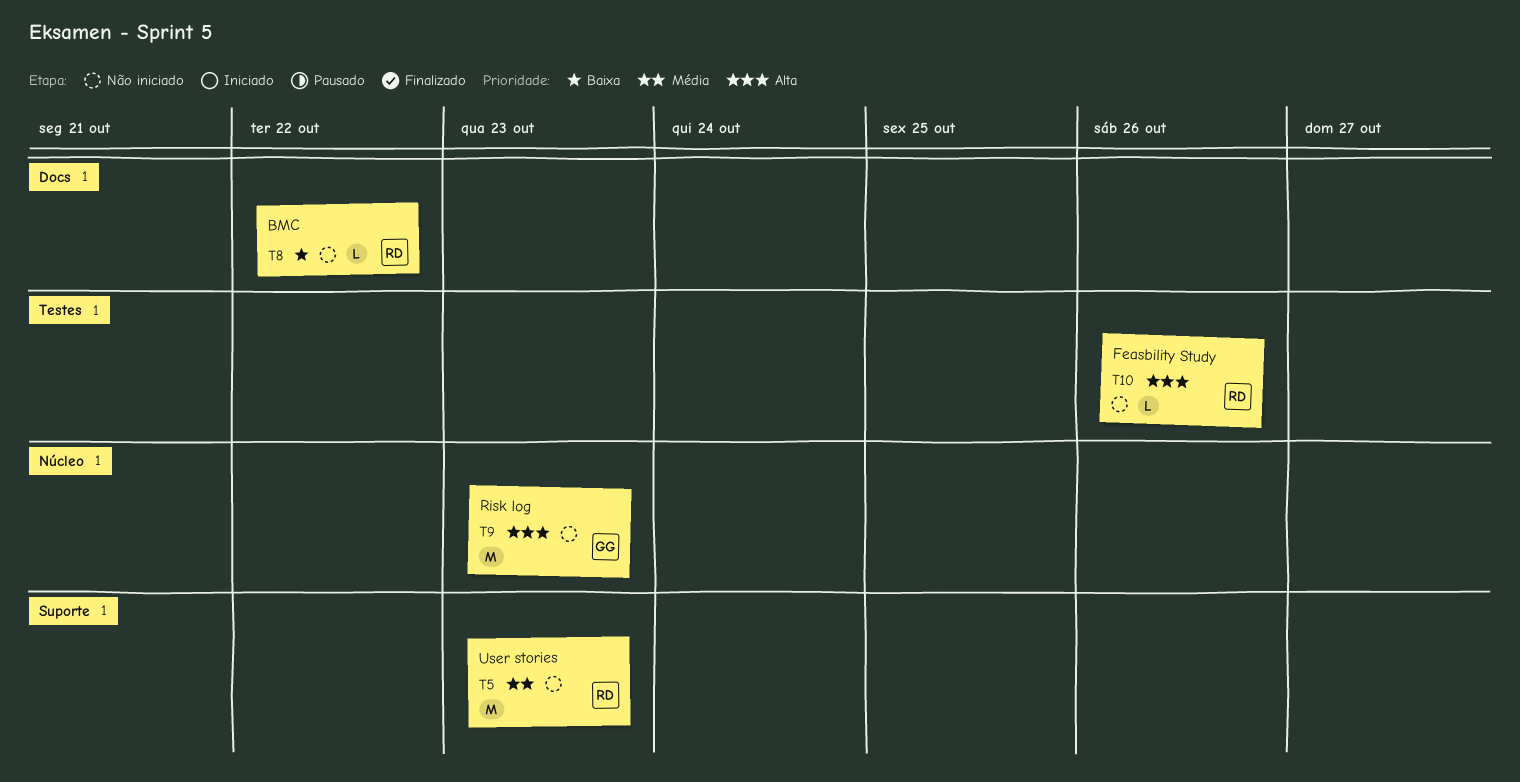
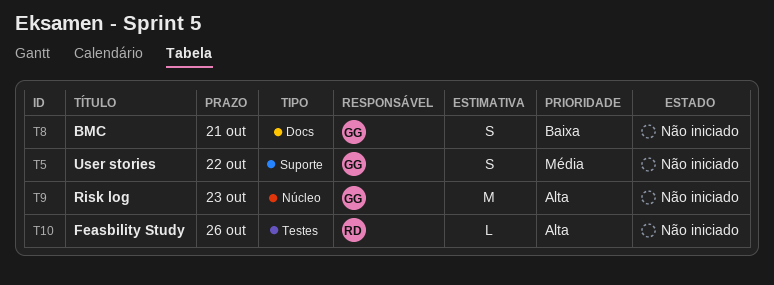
T5, owner: RD -> GG
T5, estimate: M -> S
T5, due: Oct 23 -> Oct 22
T8, owner: RD -> GG
T8, estimate: L -> S
T8, due: Oct 22 -> Oct 21

